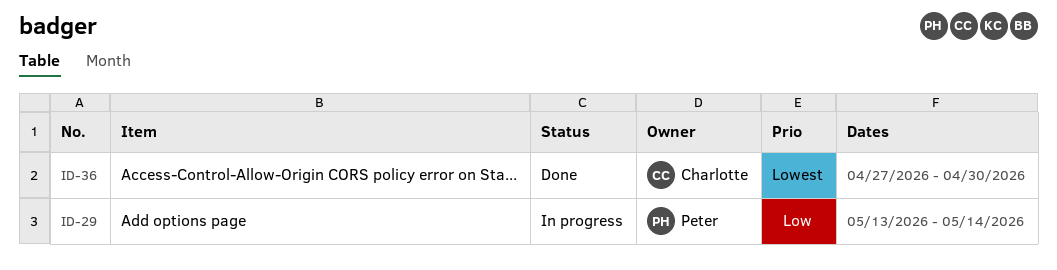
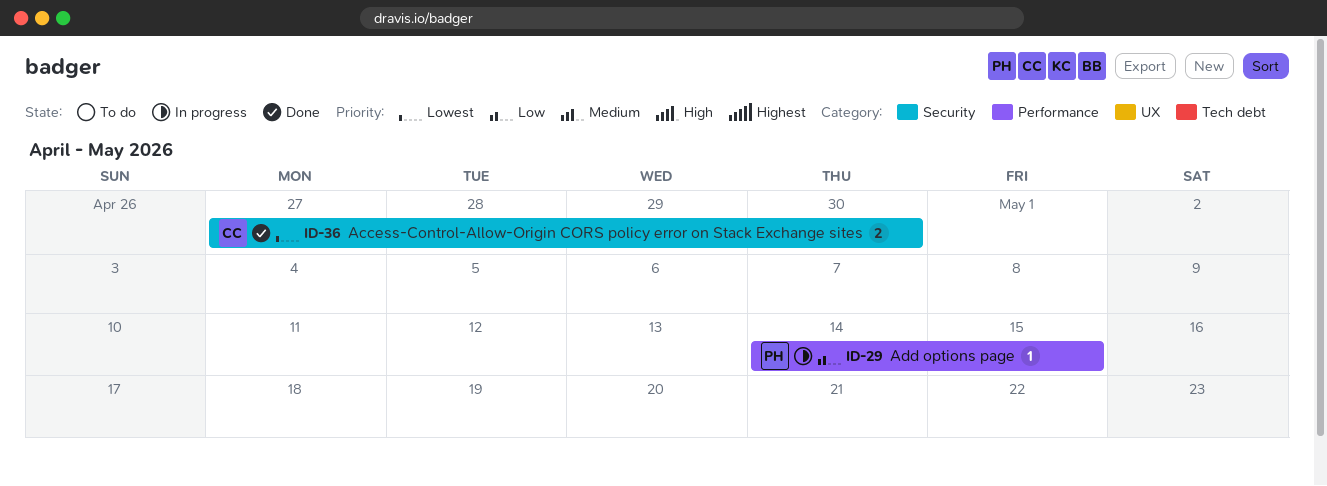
ID-29, start: May 13 -> May 14
ID-29, due: May 14 -> May 15

